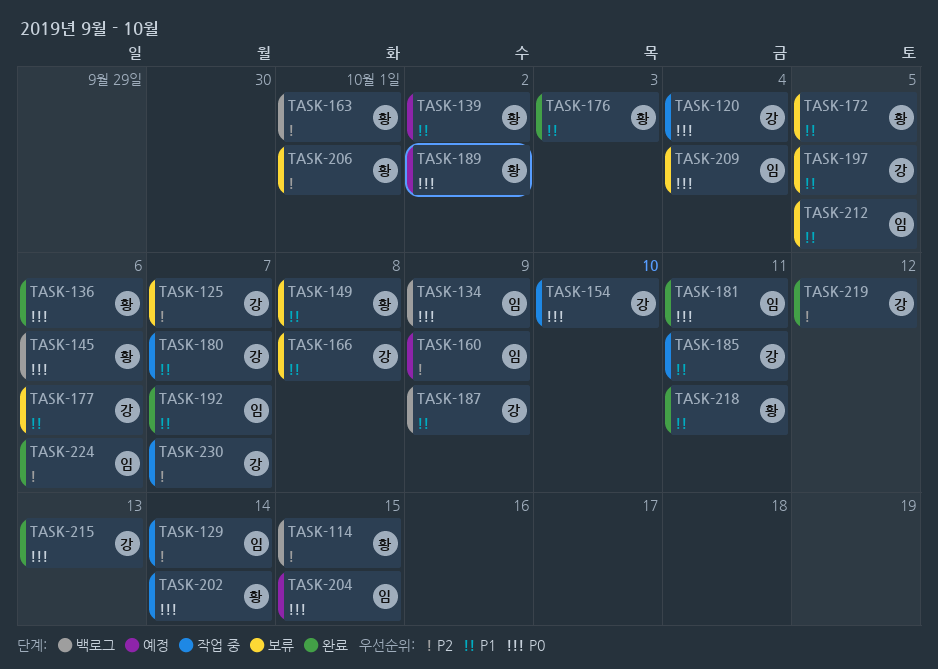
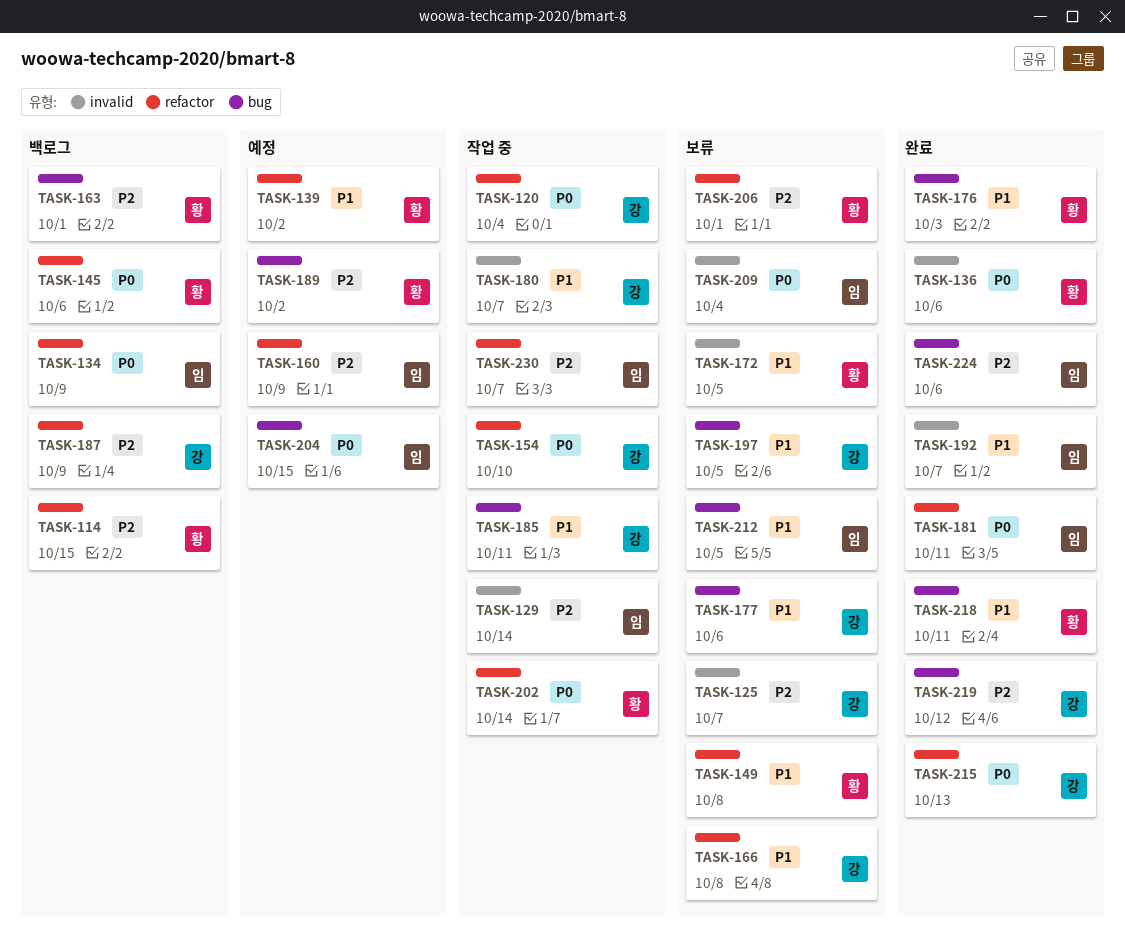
TASK-187, priority: P1 -> P2
TASK-189, priority: P0 -> P2
TASK-230, owner: 강 -> 임

